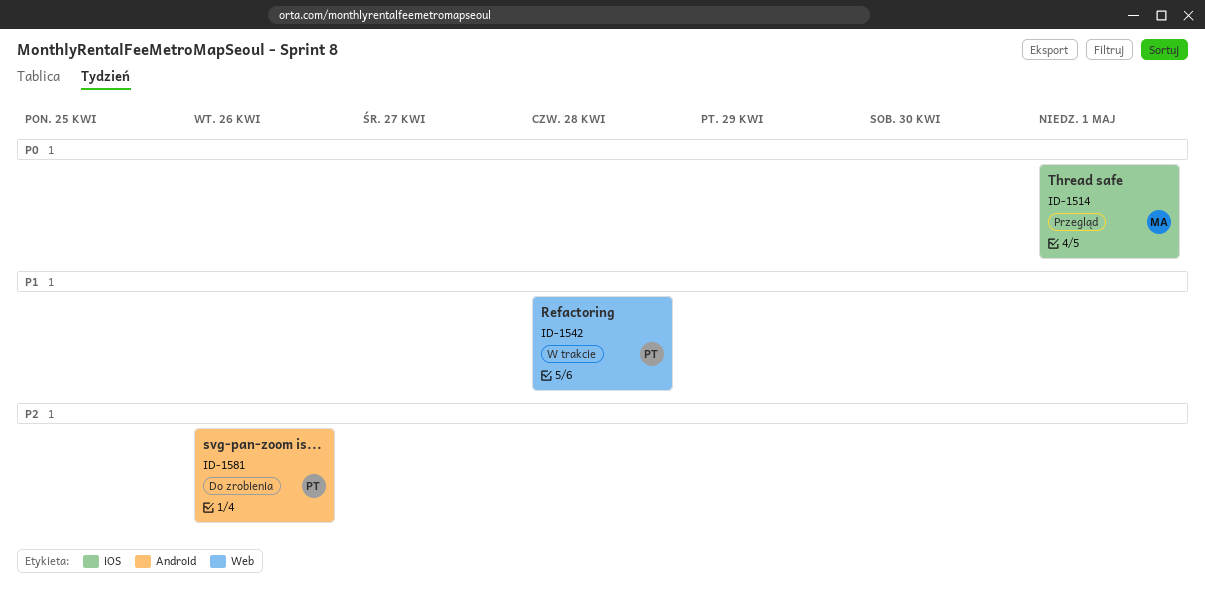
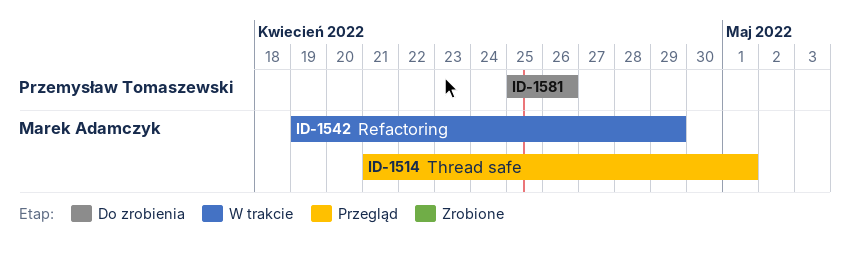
ID-1542, owner: Przemysław Tomaszewski -> Marek Adamczyk
ID-1542, due: Apr 28 -> Apr 29

